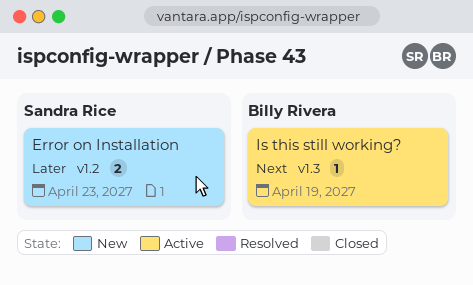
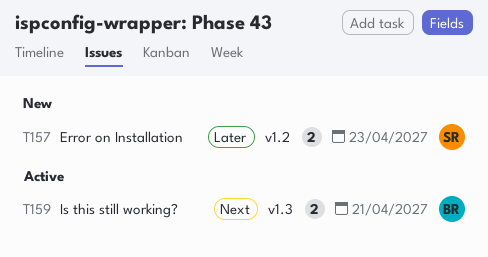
Is this still working?, estimate: 1 -> 2
Is this still working?, due: Apr 19 -> Apr 21

